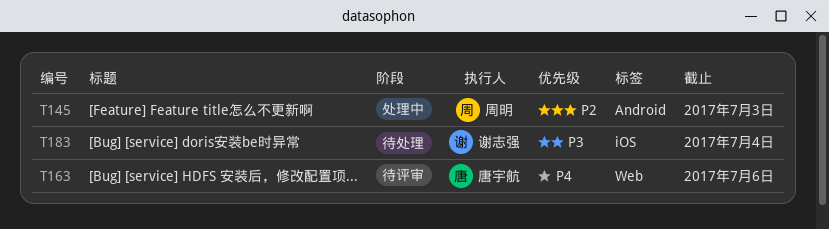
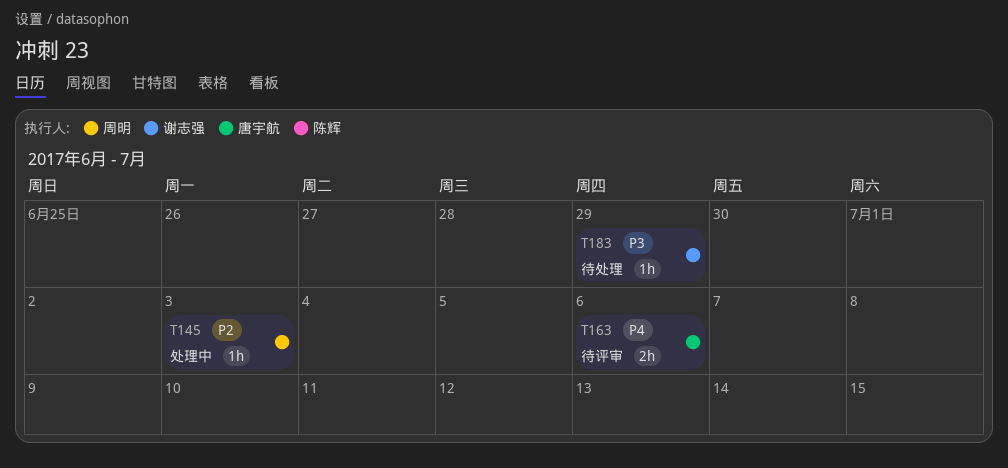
T183, due: Jul 4 -> Jun 29

